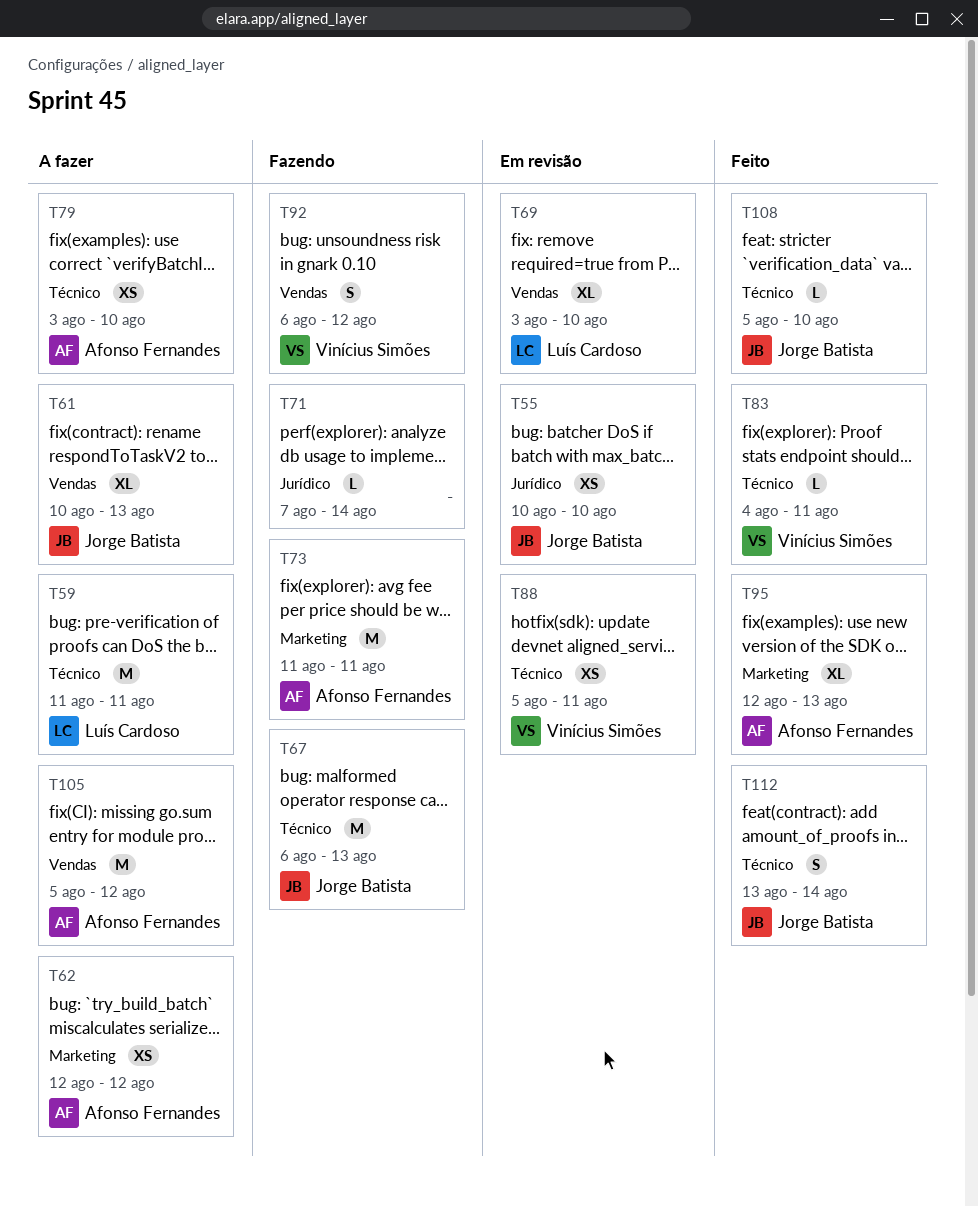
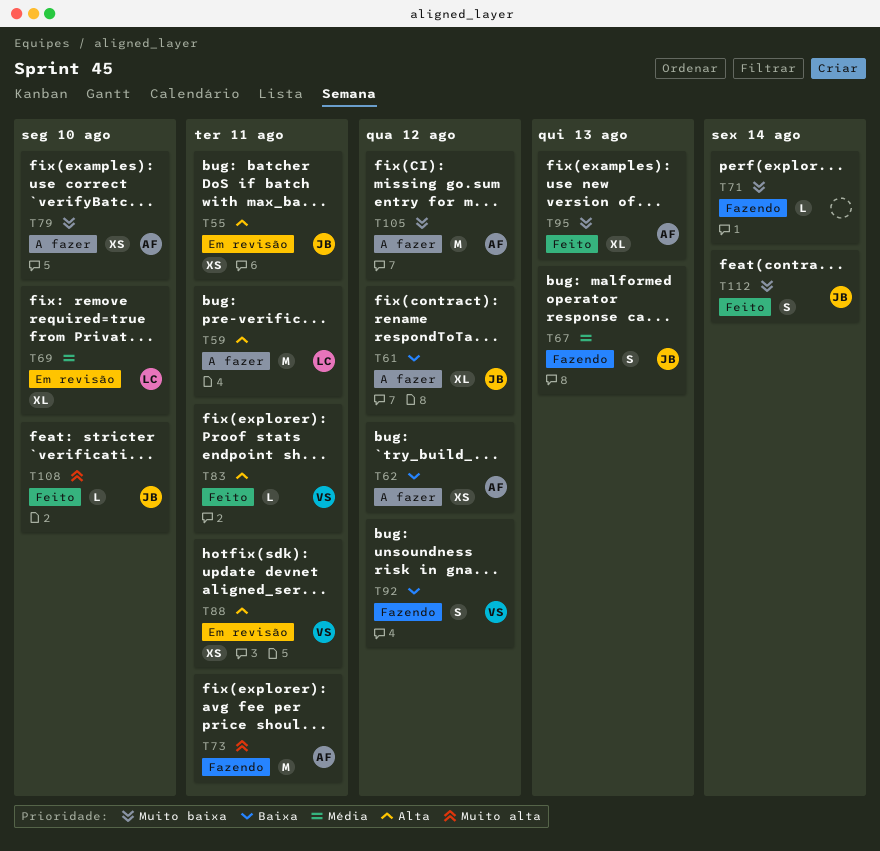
T55, due: Aug 10 -> Aug 11
T61, due: Aug 13 -> Aug 12
T67, estimate: M -> S

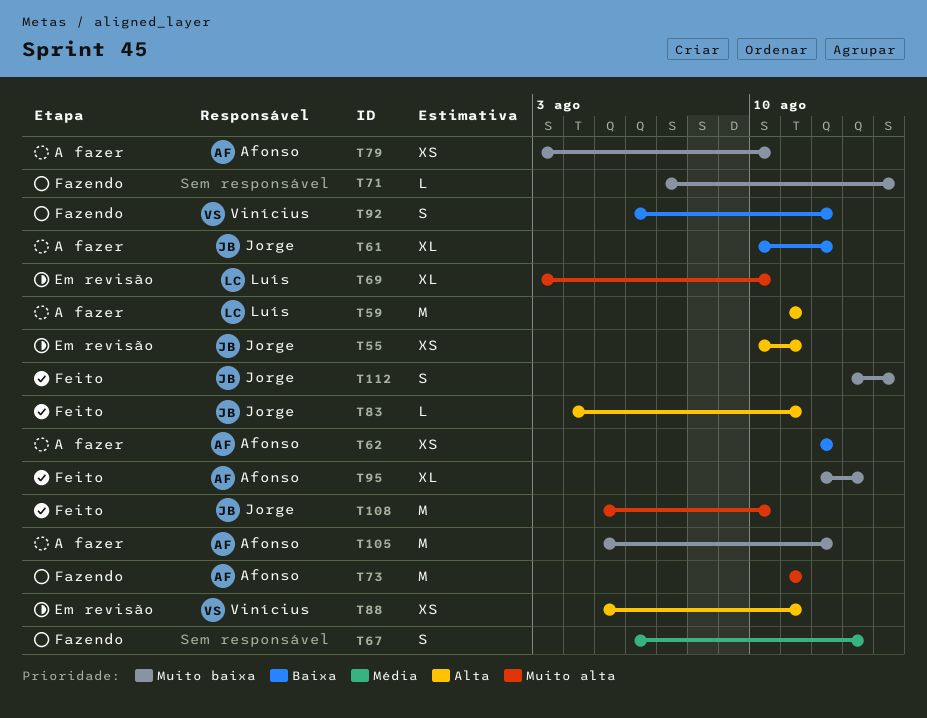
T67, owner: Jorge -> none
T69, priority: Média -> Muito alta
T83, owner: Vinícius -> Jorge
T108, estimate: L -> M

